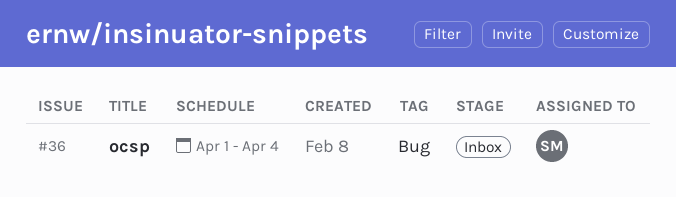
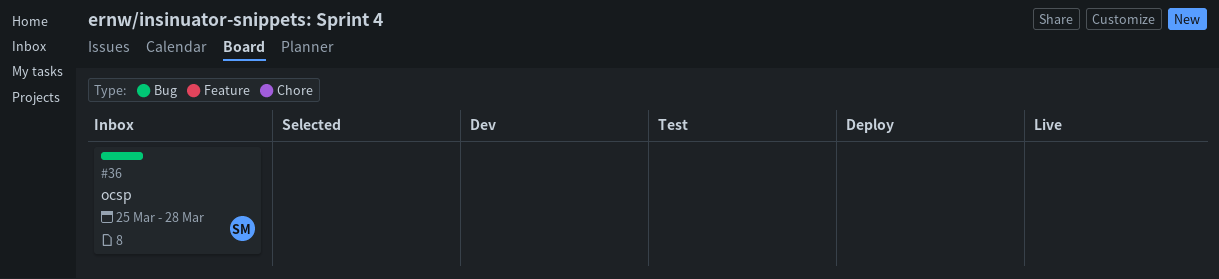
#36, start: Apr 1 -> Mar 25
#36, due: Apr 4 -> Mar 28

